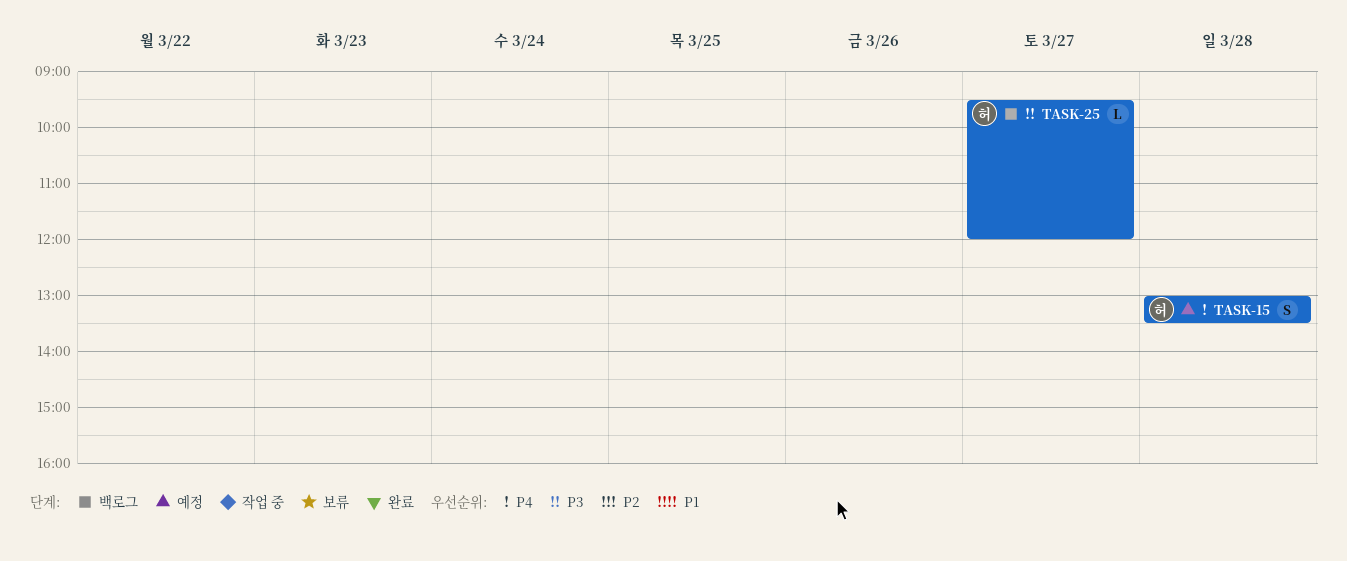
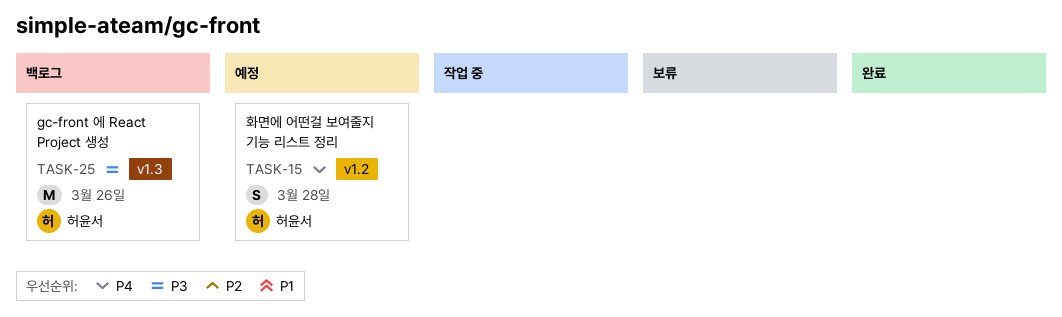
TASK-25, estimate: L -> M
TASK-25, day: Mar 27 -> Mar 26

